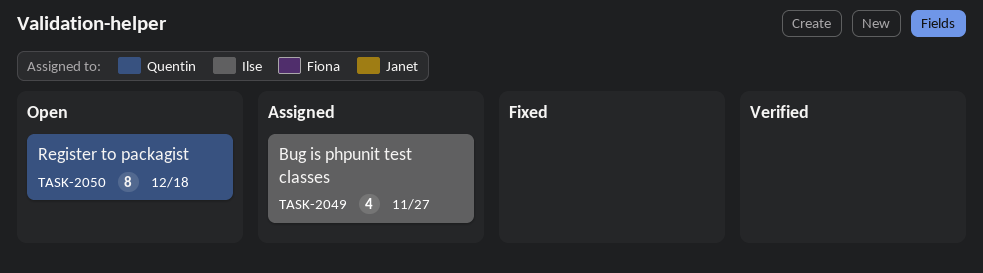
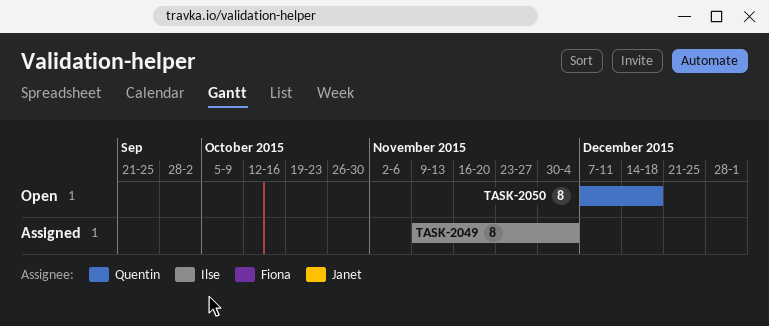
TASK-2049, estimate: 4 -> 8
TASK-2049, due: Nov 27 -> Dec 4

